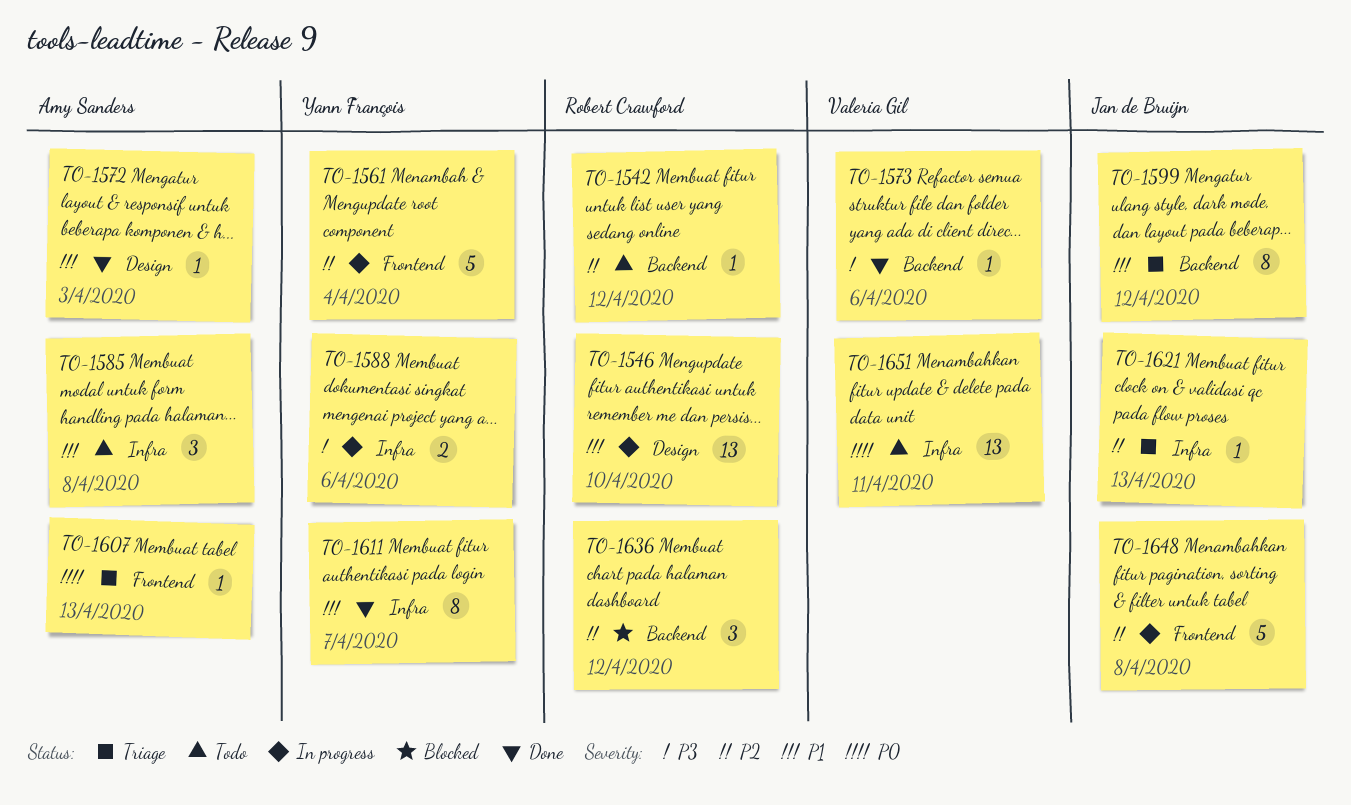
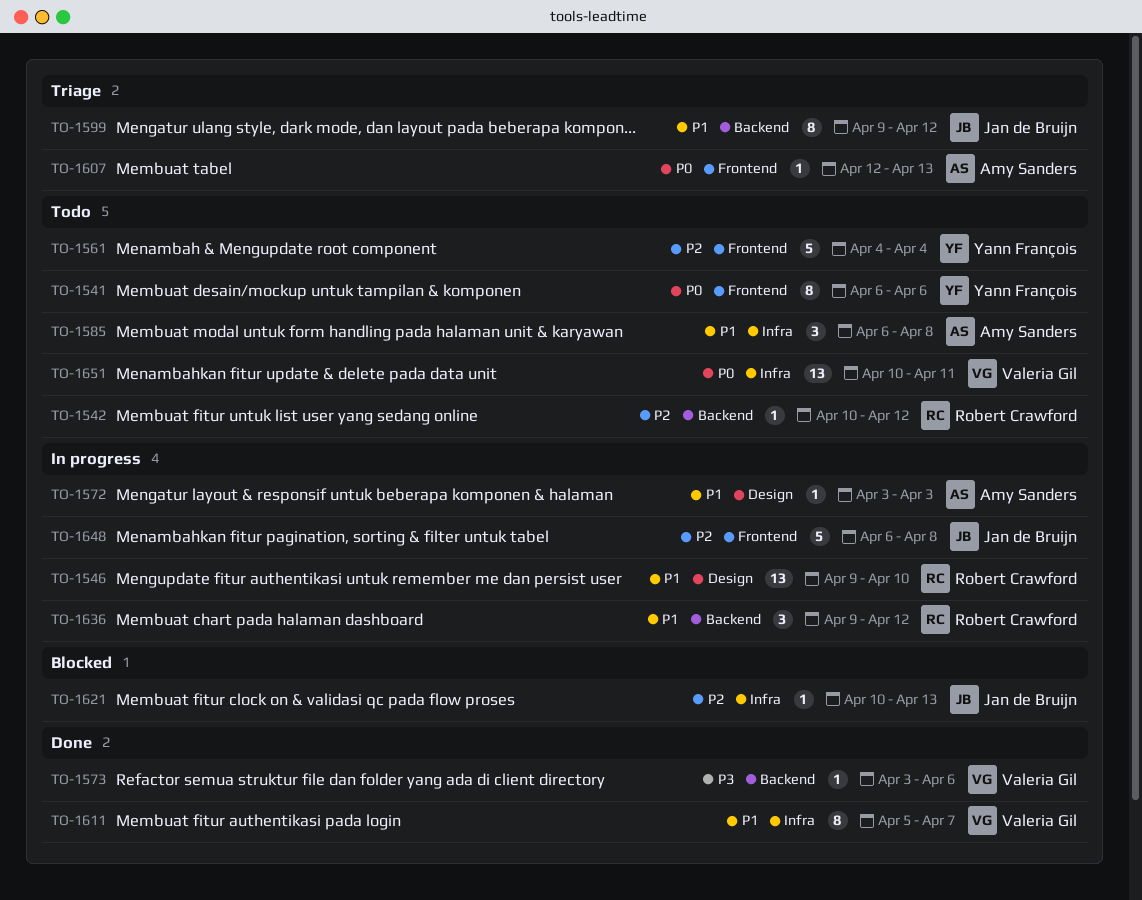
TO-1541: none -> present
TO-1561, status: In progress -> Todo
TO-1572, status: Done -> In progress
TO-1588: present -> none
TO-1611, owner: Yann François -> Valeria Gil
TO-1621, status: Triage -> Blocked
TO-1636, status: Blocked -> In progress
TO-1636, priority: P2 -> P1

